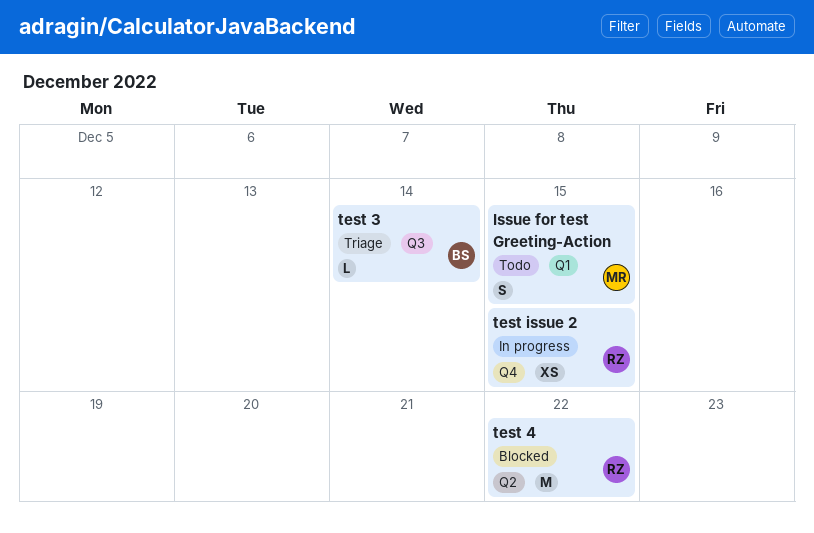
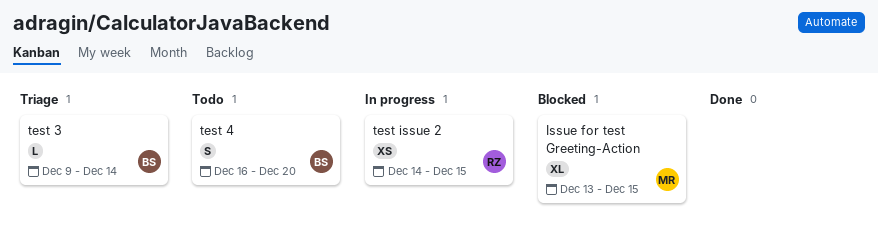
Issue for test Greeting-Action, status: Todo -> Blocked
Issue for test Greeting-Action, estimate: S -> XL
test 4, status: Blocked -> Todo
test 4, owner: RZ -> BS
test 4, estimate: M -> S
test 4, due: Dec 22 -> Dec 20

